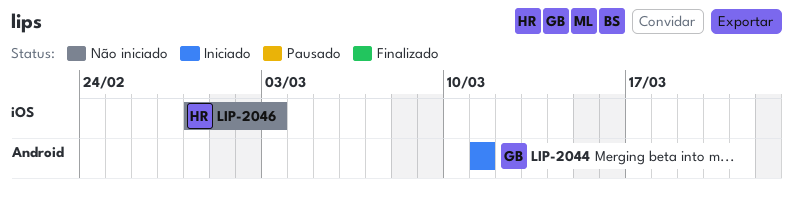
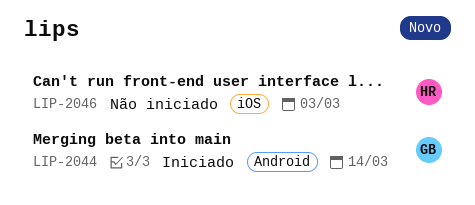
LIP-2044, due: Mar 11 -> Mar 14

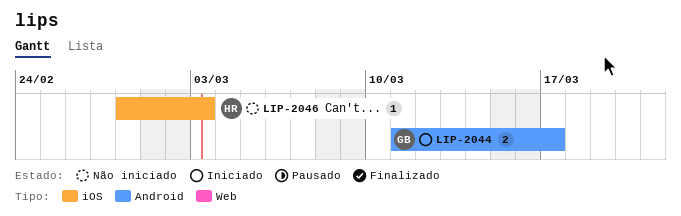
LIP-2044, due: Mar 14 -> Mar 17

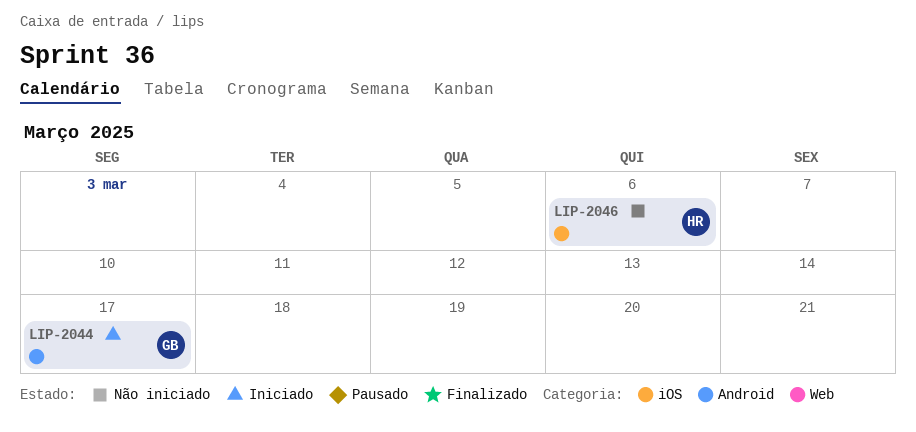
LIP-2046, due: Mar 3 -> Mar 6

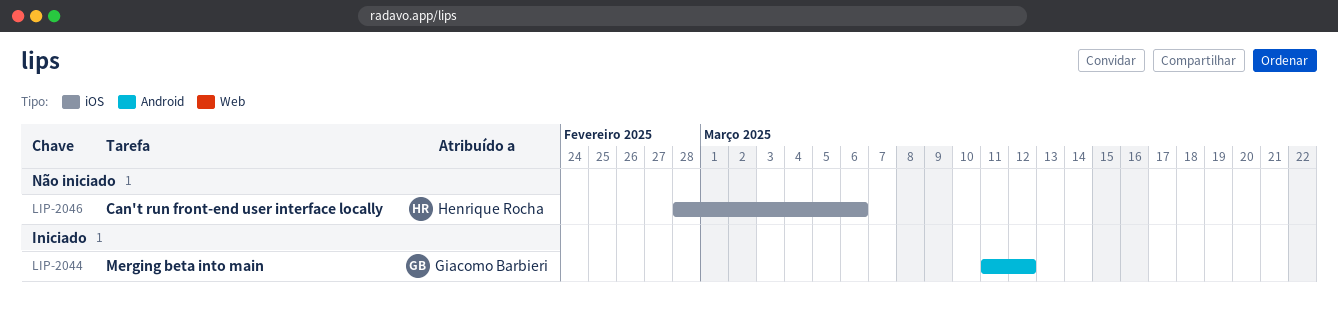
LIP-2044, due: Mar 17 -> Mar 12

